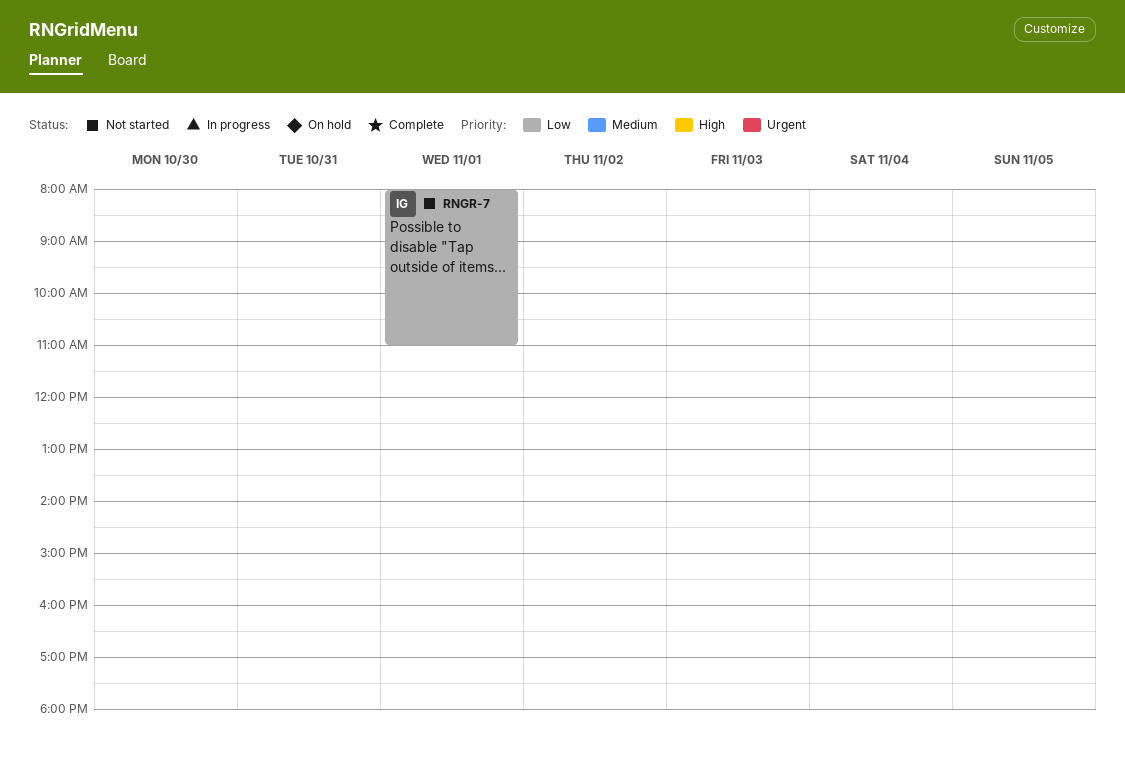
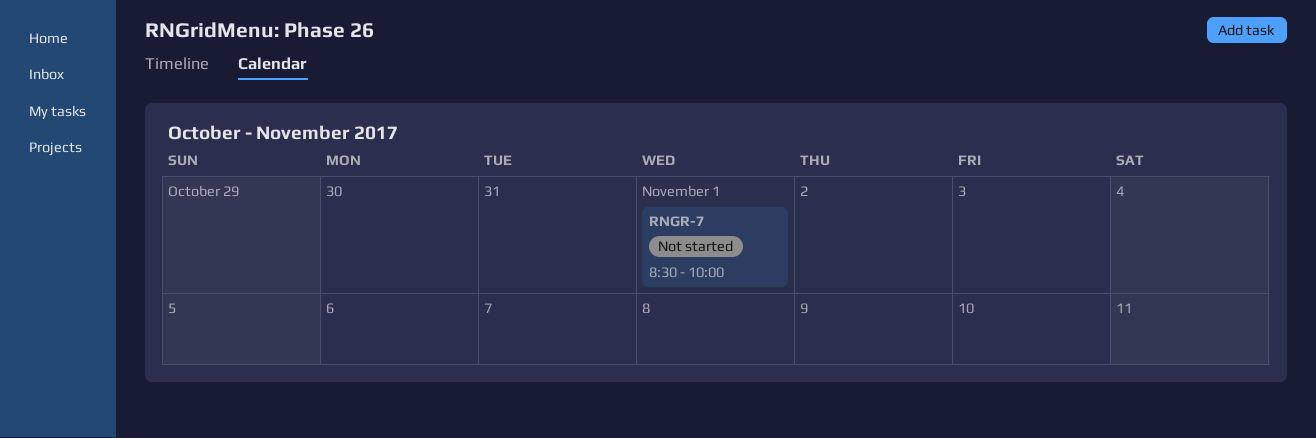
RNGR-7, begins: 08:00 -> 08:30
RNGR-7, ends: 11:00 -> 10:00

